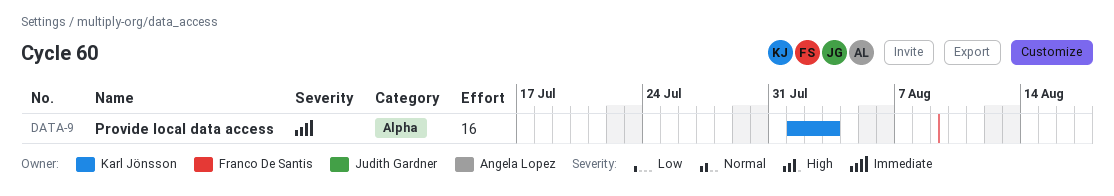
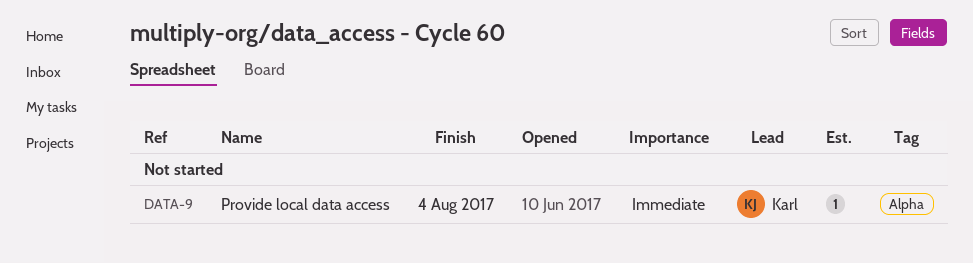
DATA-9, estimate: 16 -> 1
DATA-9, due: Aug 3 -> Aug 4

